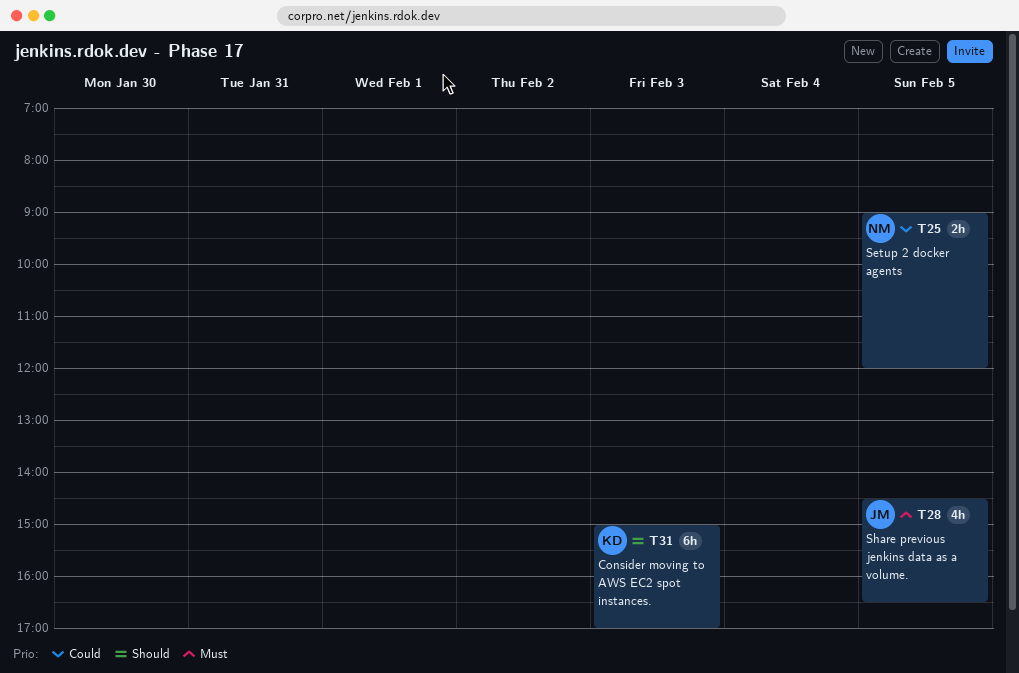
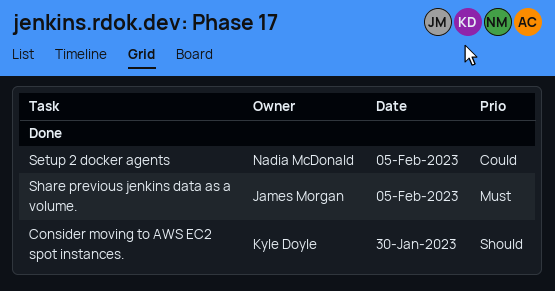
Consider moving to AWS EC2 spot instances., day: Feb 3 -> Jan 30

